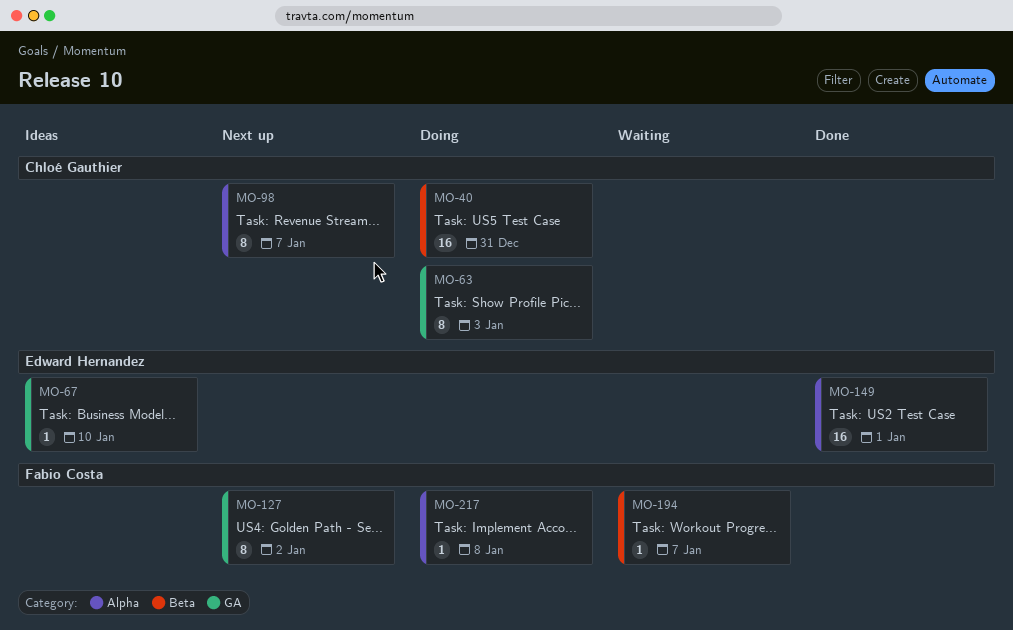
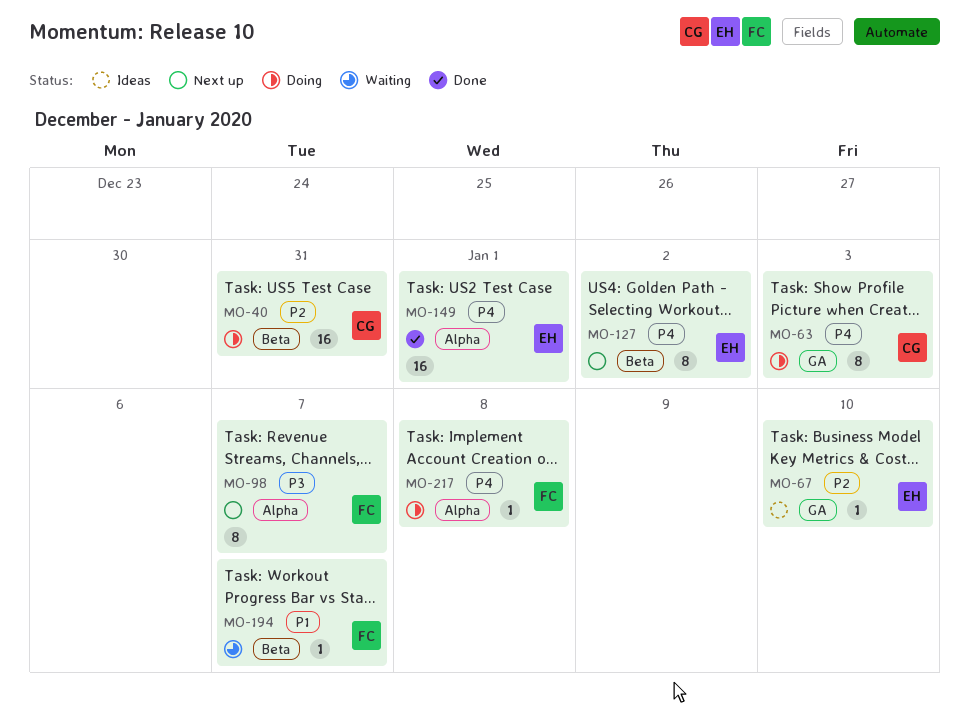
MO-98, owner: Chloé Gauthier -> Fabio Costa
MO-127, owner: Fabio Costa -> Edward Hernandez
MO-127, label: GA -> Beta

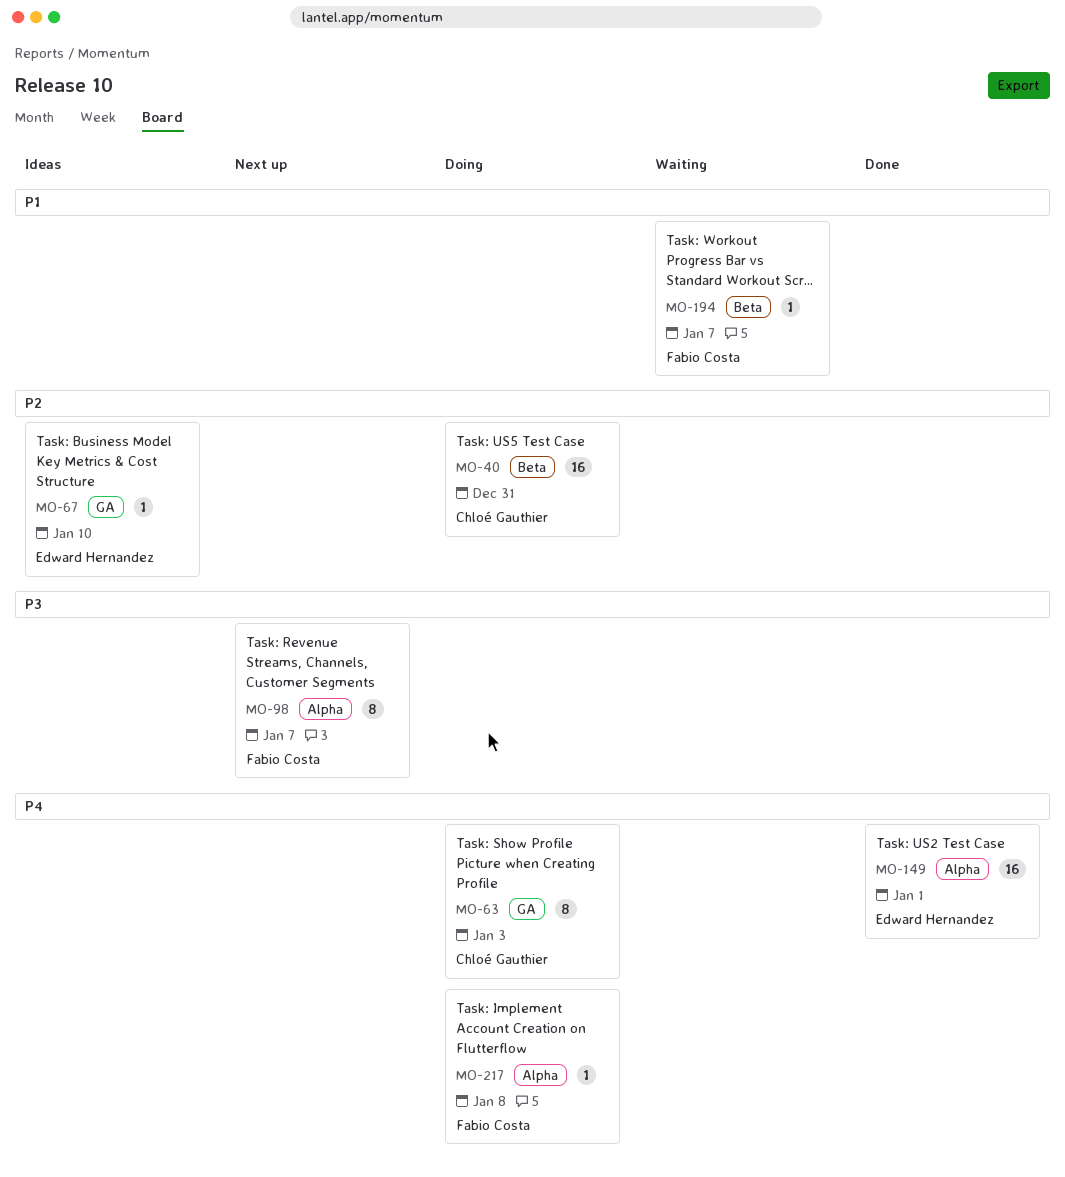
MO-127: present -> none

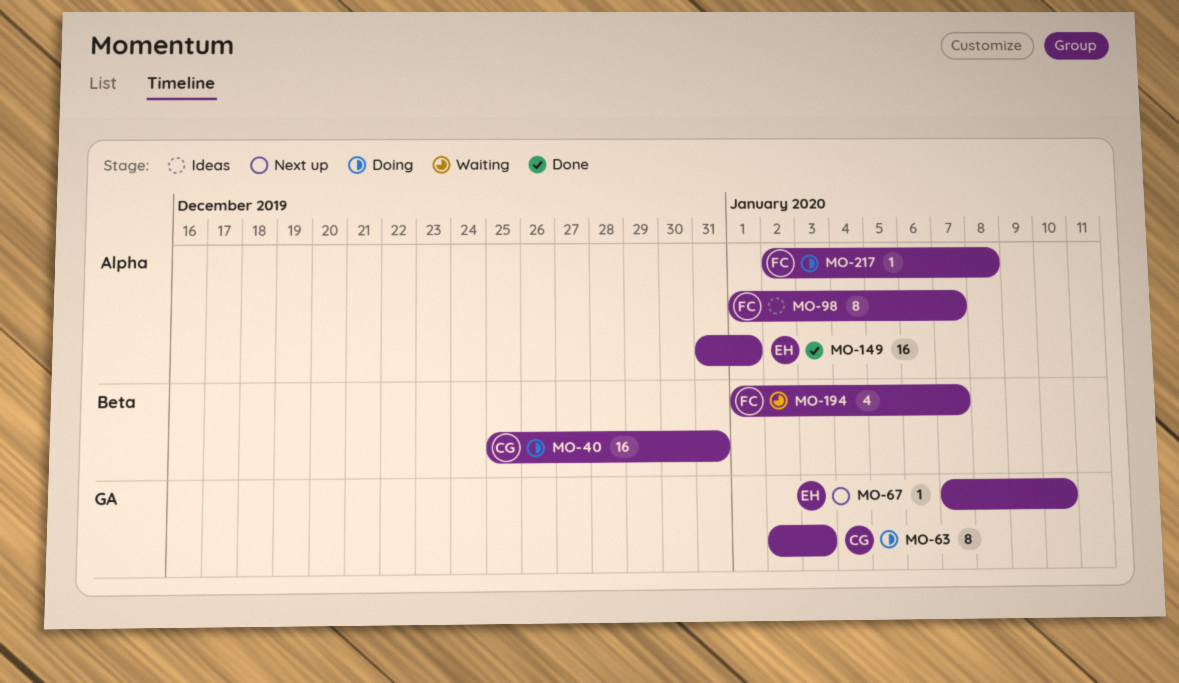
MO-67, status: Ideas -> Next up
MO-98, status: Next up -> Ideas
MO-194, estimate: 1 -> 4

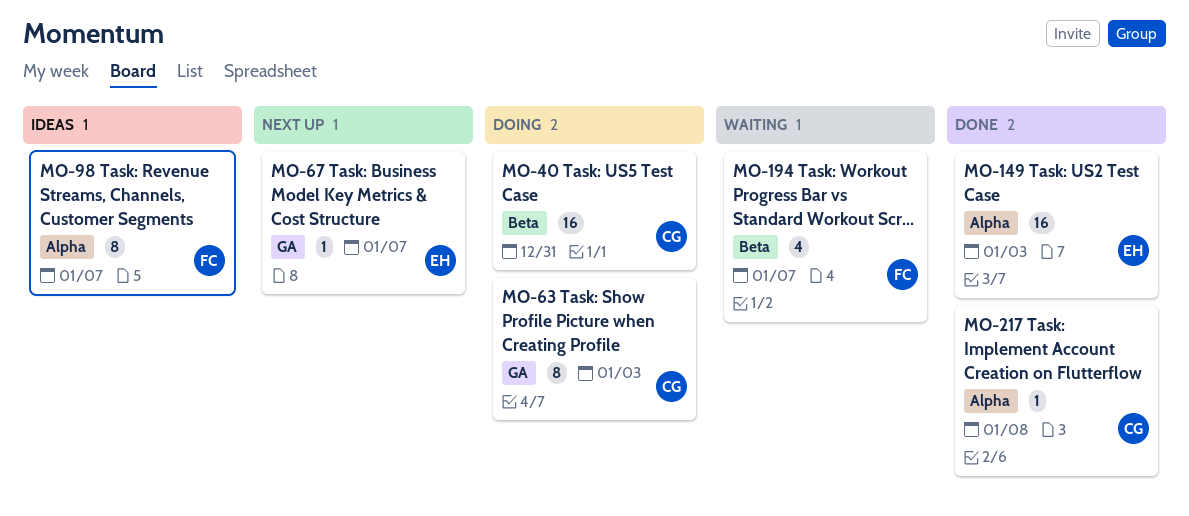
MO-67, due: Jan 10 -> Jan 7
MO-149, due: Jan 1 -> Jan 3
MO-217, status: Doing -> Done
MO-217, owner: FC -> CG

